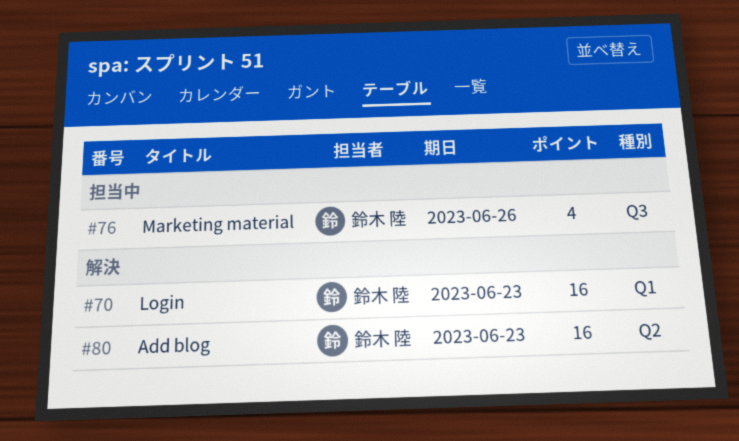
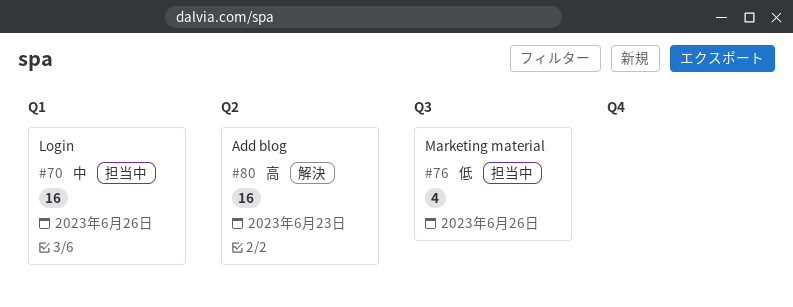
#70, status: 解決 -> 担当中
#70, due: Jun 23 -> Jun 26

